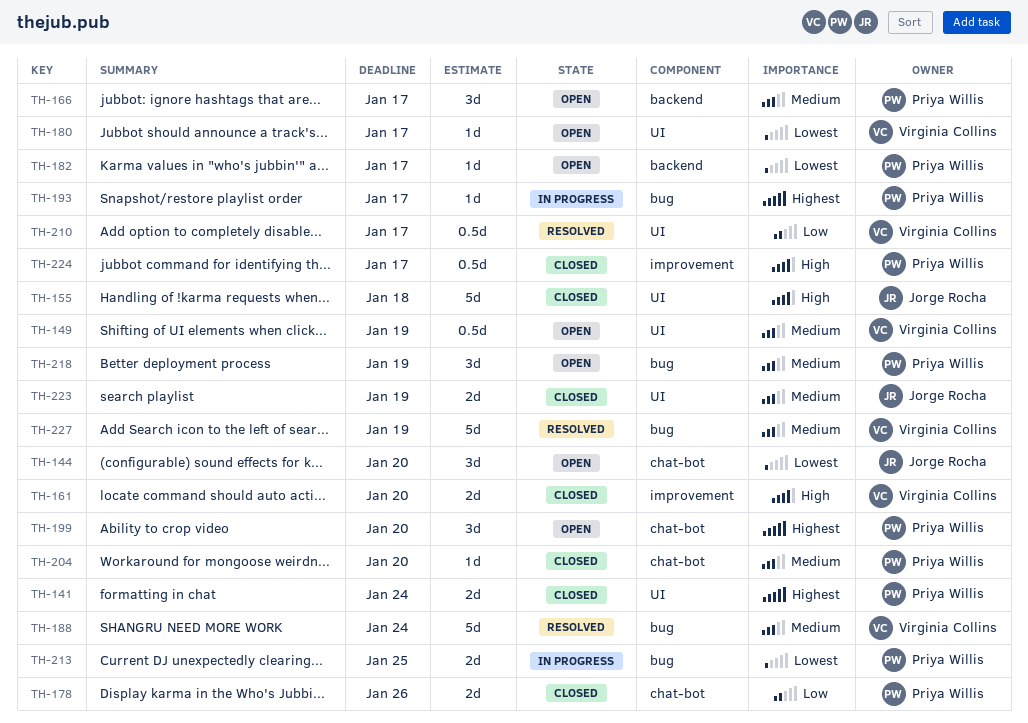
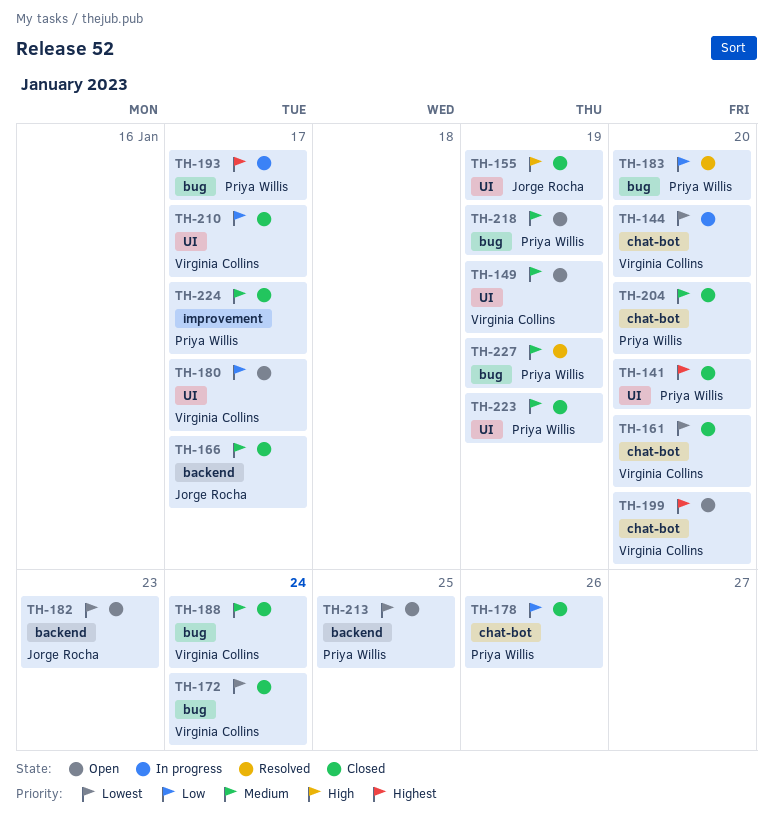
TH-141, due: Jan 24 -> Jan 20
TH-144, status: Open -> In progress
TH-144, owner: Jorge Rocha -> Virginia Collins
TH-155, due: Jan 18 -> Jan 19
TH-161, priority: High -> Lowest
TH-161, label: improvement -> chat-bot
TH-166, status: Open -> Closed
TH-166, owner: Priya Willis -> Jorge Rocha
TH-172: none -> present
TH-180, priority: Lowest -> Low
TH-182, owner: Priya Willis -> Jorge Rocha
TH-182, due: Jan 17 -> Jan 23
TH-183: none -> present
TH-188, status: Resolved -> Closed
TH-199, owner: Priya Willis -> Virginia Collins
TH-210, status: Resolved -> Closed
TH-213, status: In progress -> Open
TH-213, label: bug -> backend
TH-223, owner: Jorge Rocha -> Priya Willis
TH-224, priority: High -> Medium
TH-227, owner: Virginia Collins -> Priya Willis

